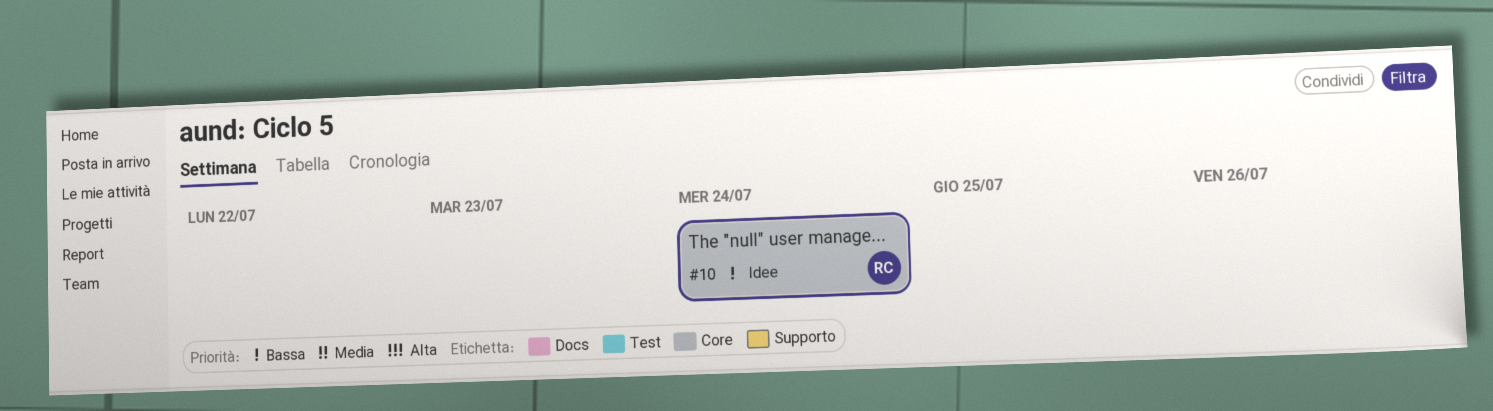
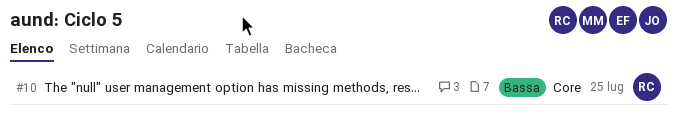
#10, due: Jul 24 -> Jul 25

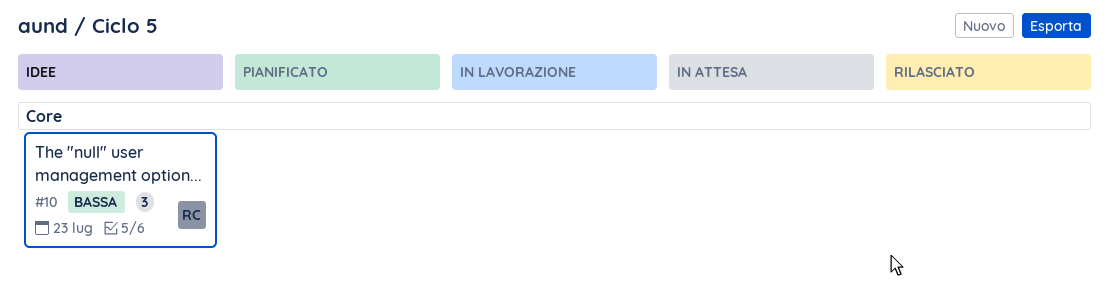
#10, due: Jul 25 -> Jul 23

